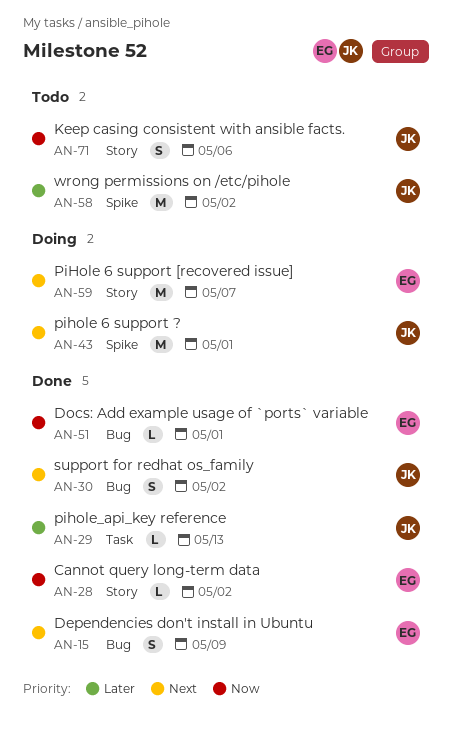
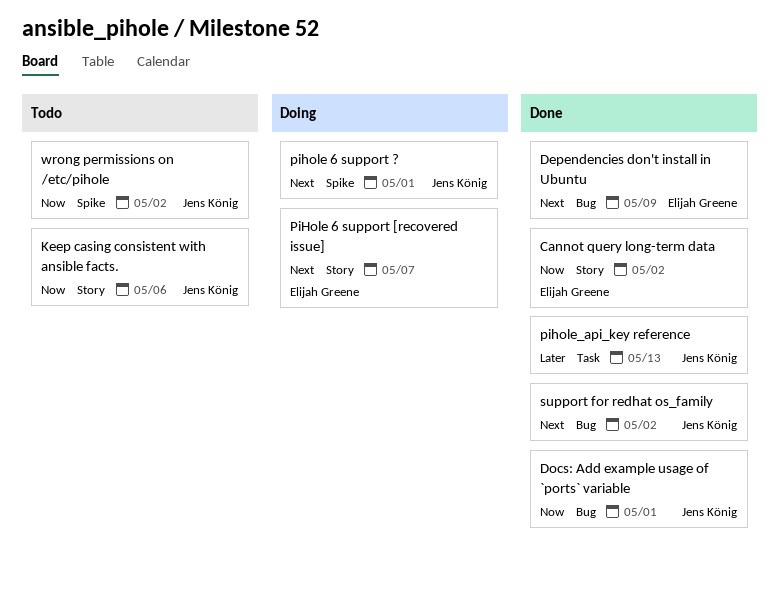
Docs: Add example usage of `ports` variable, owner: Elijah Greene -> Jens König
wrong permissions on /etc/pihole, priority: Later -> Now

